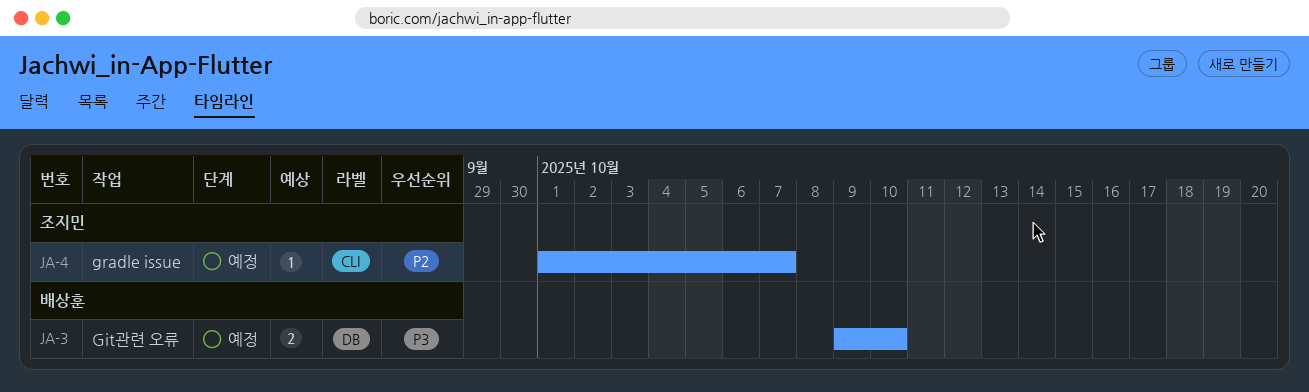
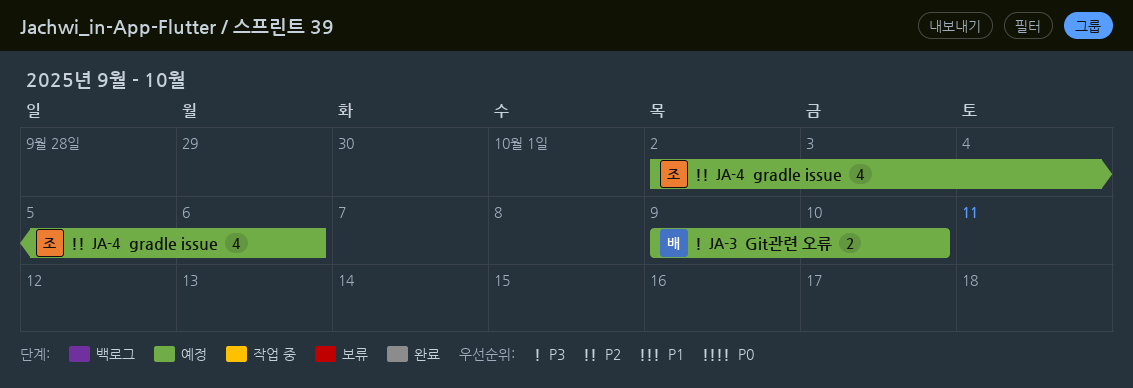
JA-4, estimate: 1 -> 4
JA-4, start: Oct 1 -> Oct 2
JA-4, due: Oct 7 -> Oct 6

